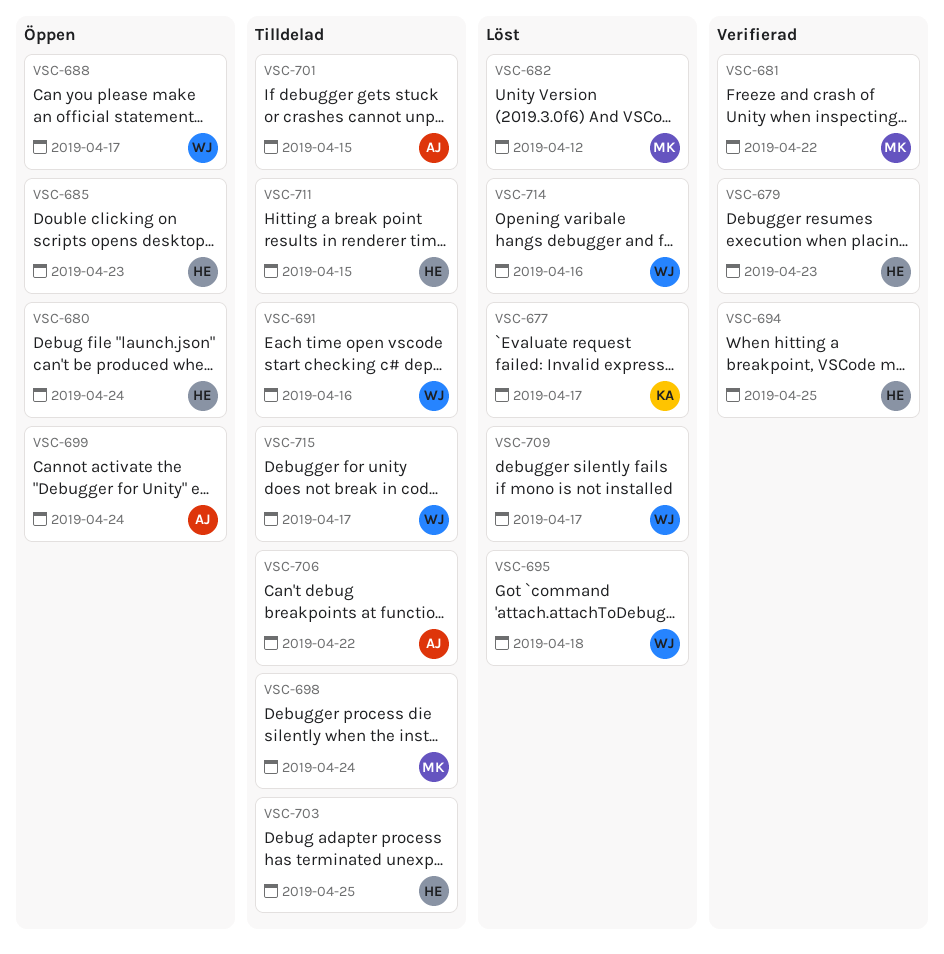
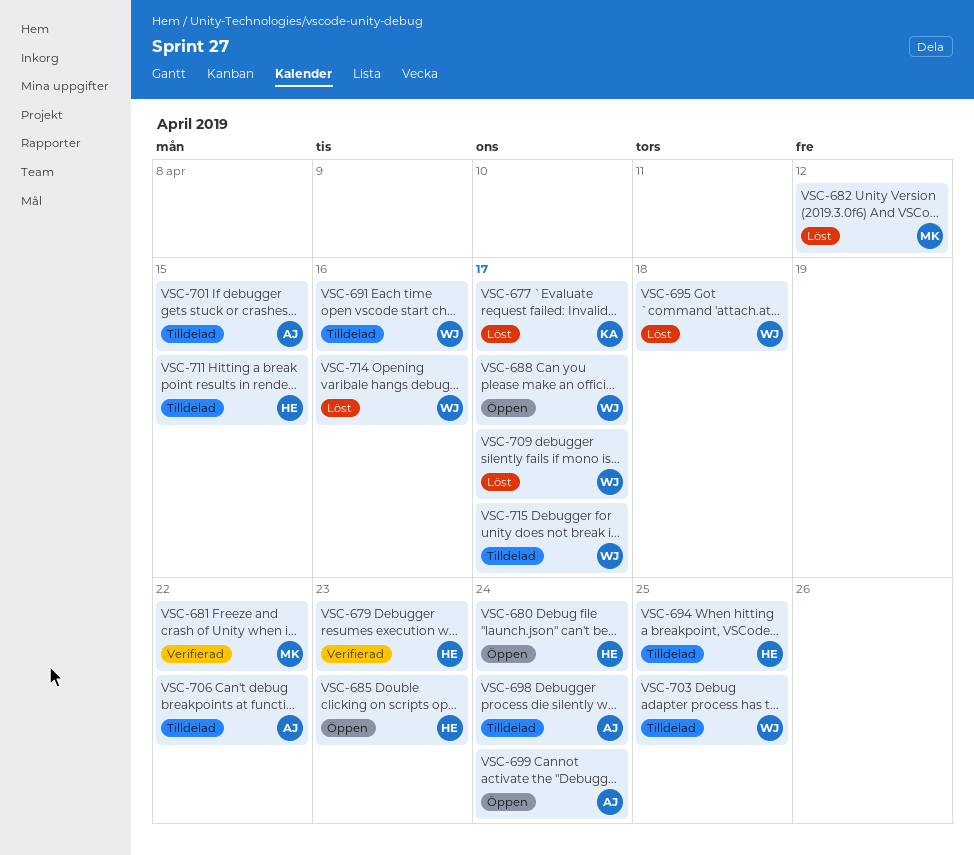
VSC-694, status: Verifierad -> Tilldelad
VSC-698, owner: MK -> AJ
VSC-703, owner: HE -> WJ

